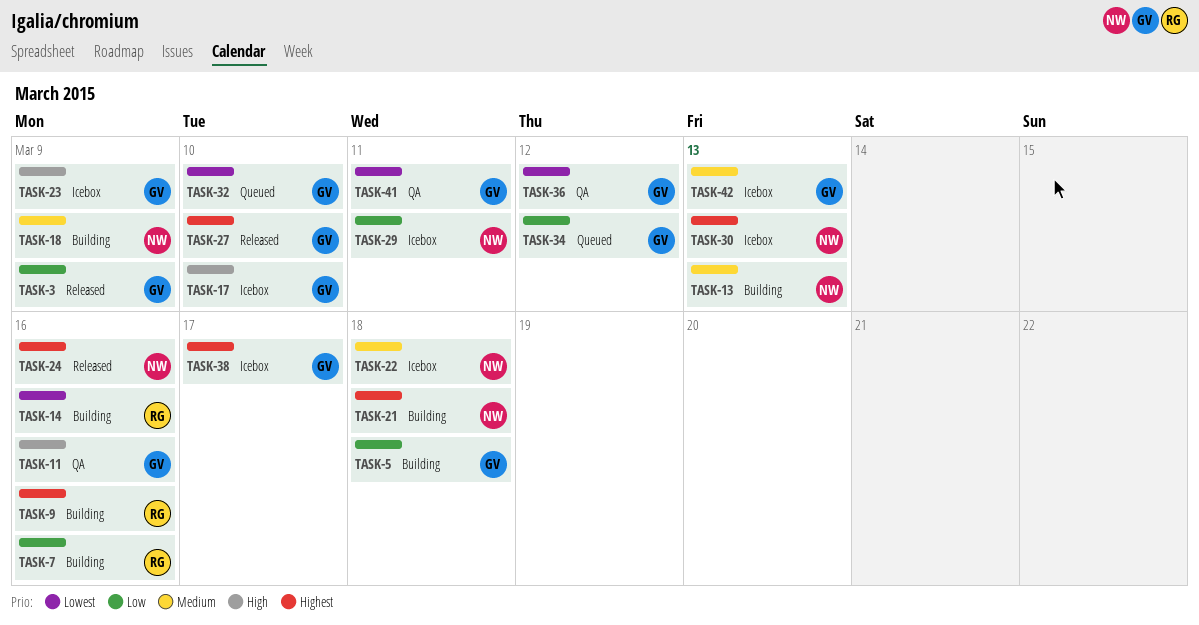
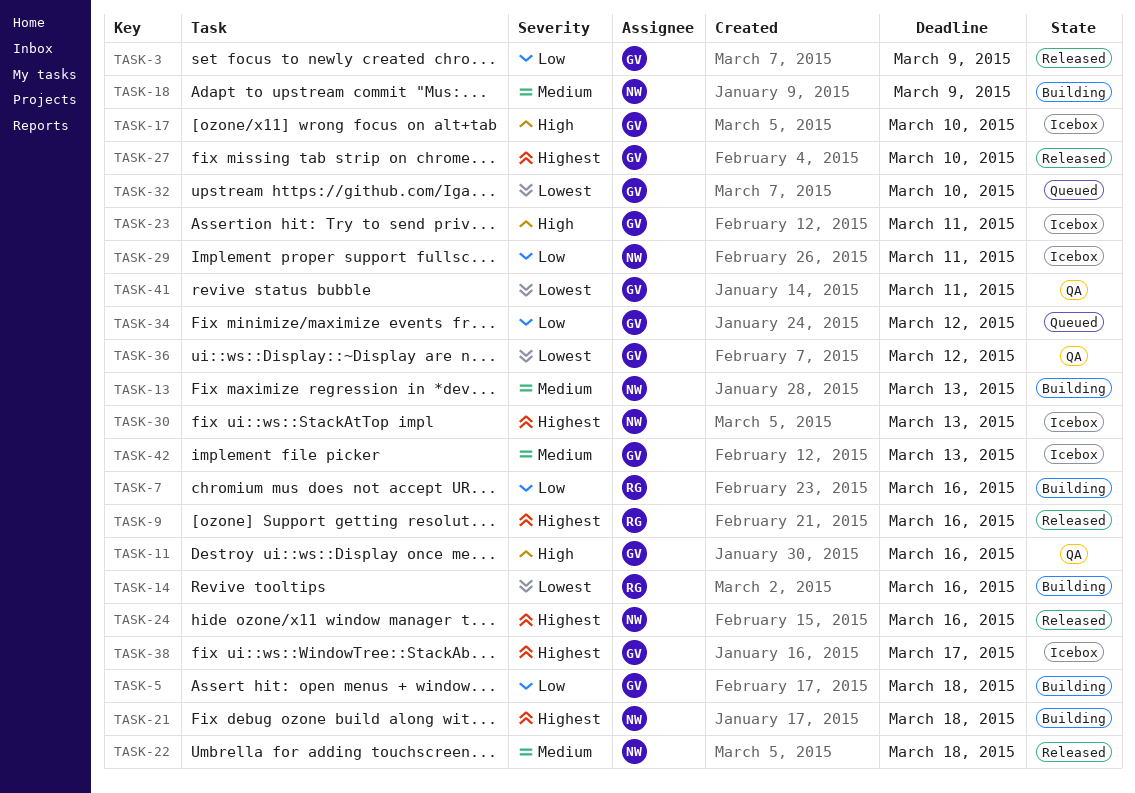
TASK-9, status: Building -> Released
TASK-22, status: Icebox -> Released
TASK-23, due: Mar 9 -> Mar 11

